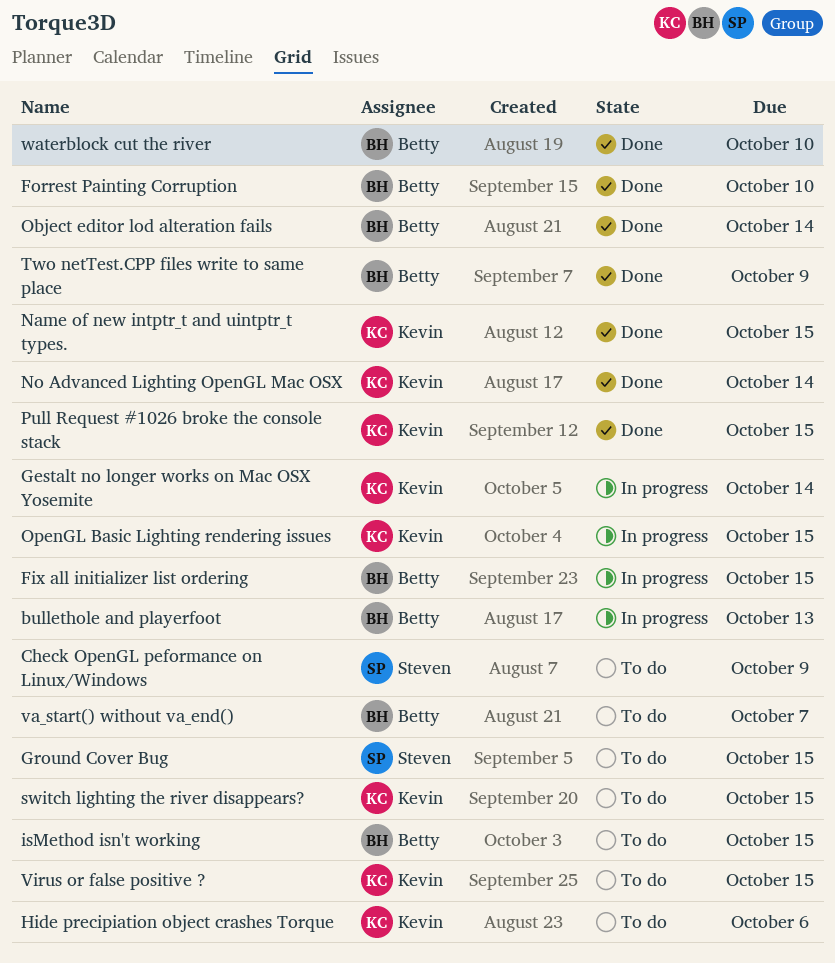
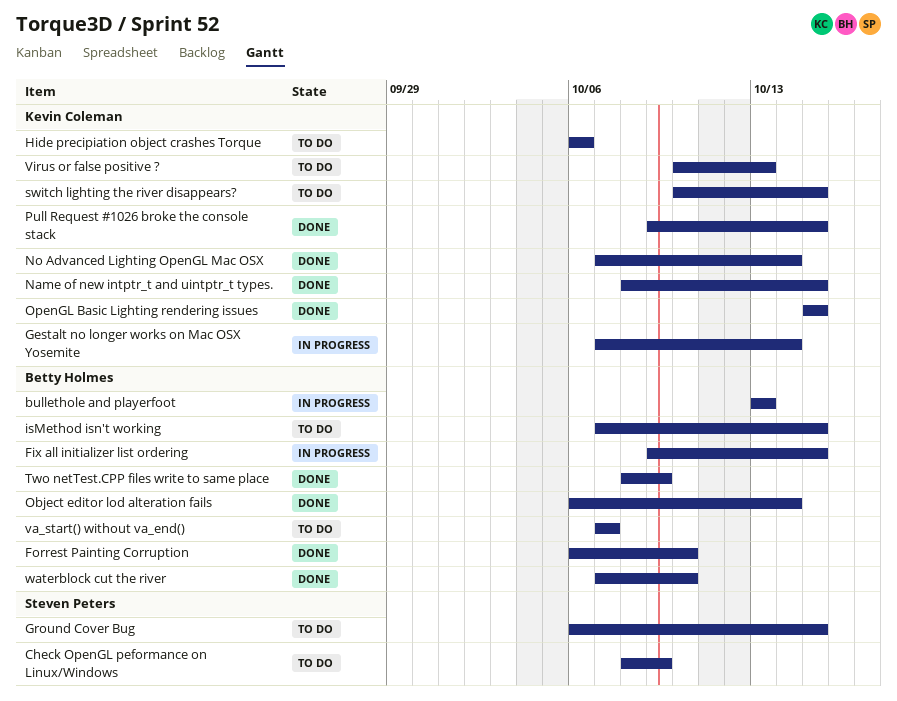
OpenGL Basic Lighting rendering issues, status: In progress -> Done
Virus or false positive ?, due: Oct 15 -> Oct 13

